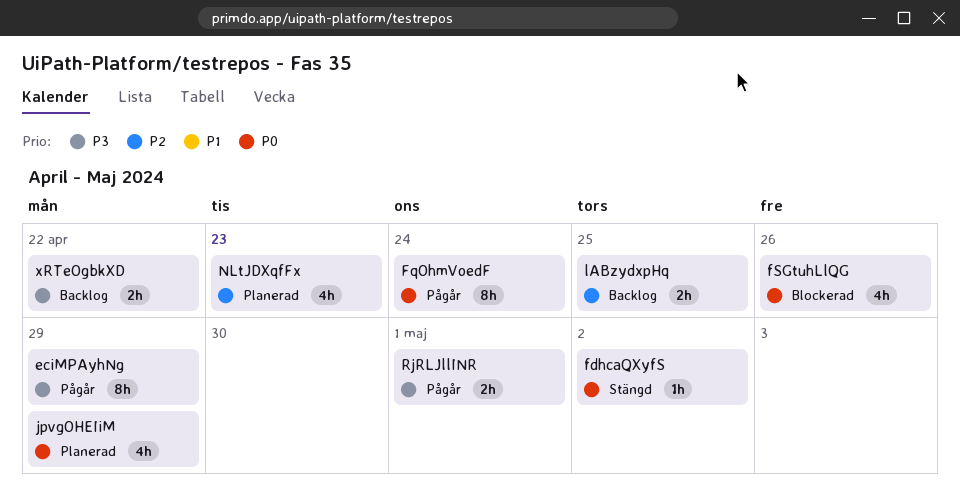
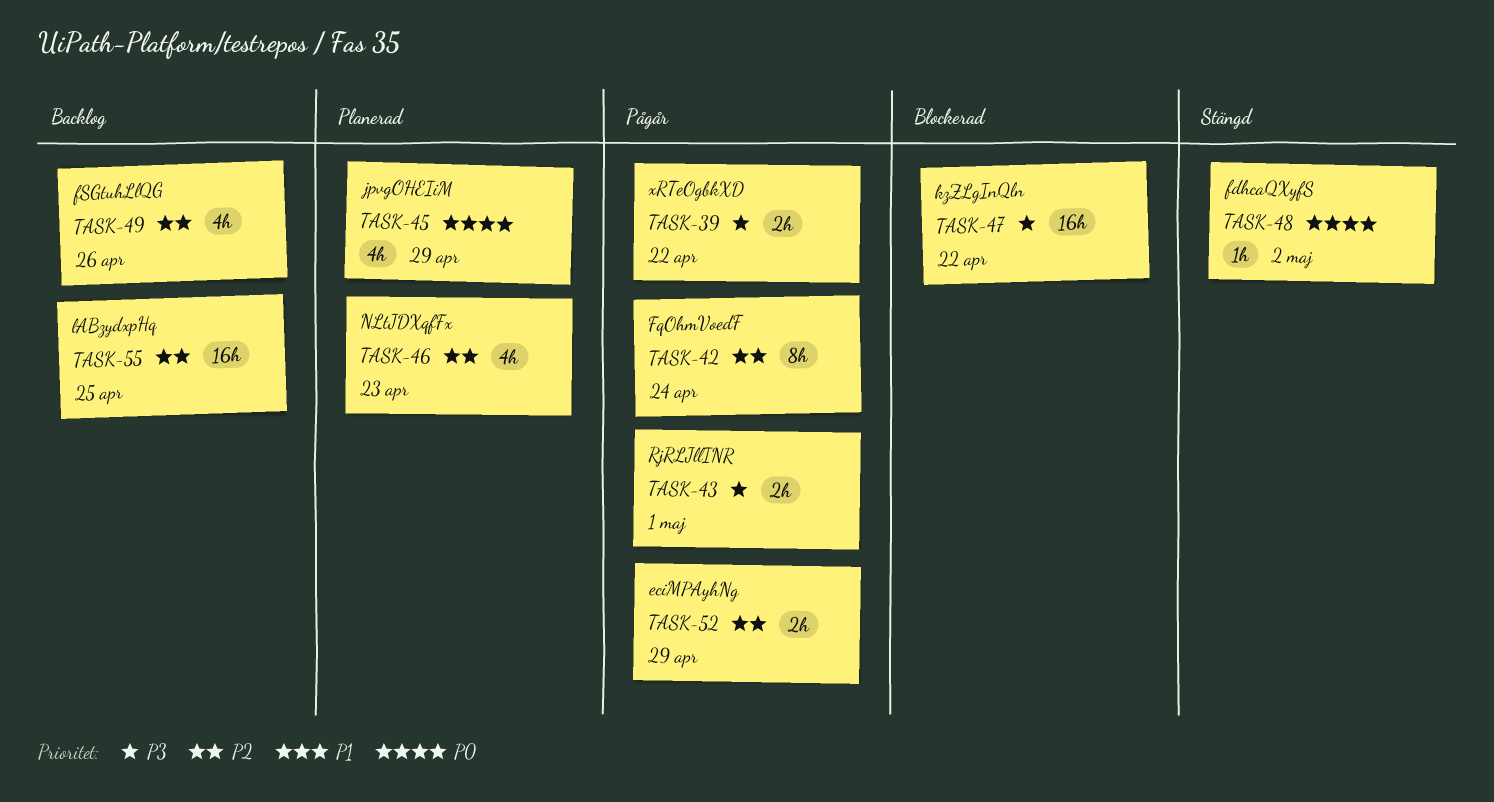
eciMPAyhNg, priority: P3 -> P2
eciMPAyhNg, estimate: 8h -> 2h
FqOhmVoedF, priority: P0 -> P2
fSGtuhLlQG, status: Blockerad -> Backlog
fSGtuhLlQG, priority: P0 -> P2
kzZLgInQln: none -> present
lABzydxpHq, estimate: 2h -> 16h
xRTeOgbkXD, status: Backlog -> Pågår

